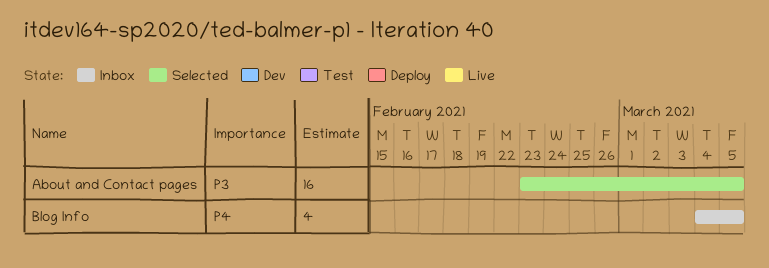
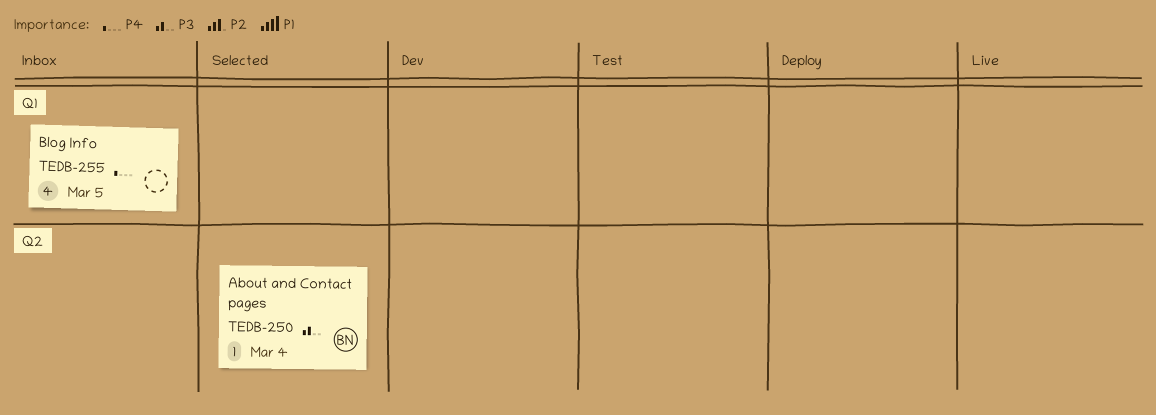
About and Contact pages, estimate: 16 -> 1
About and Contact pages, due: Mar 5 -> Mar 4

